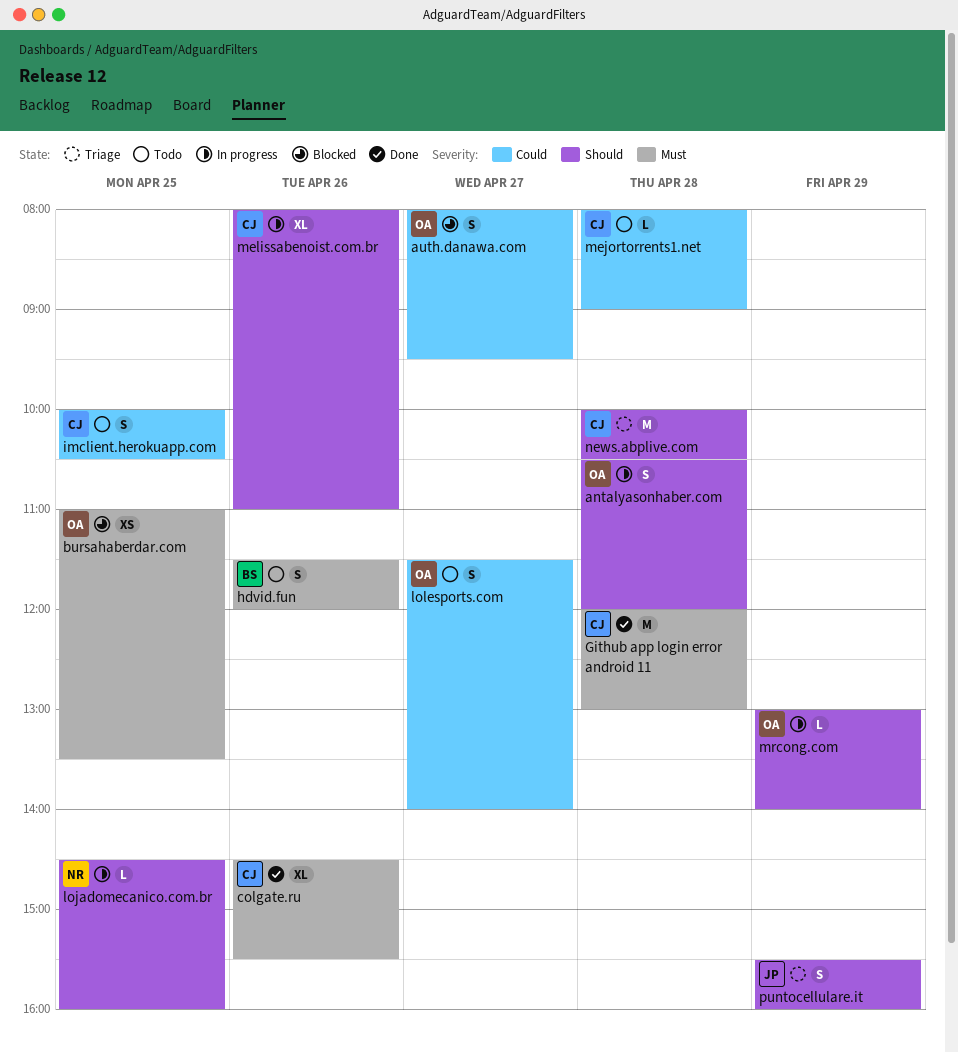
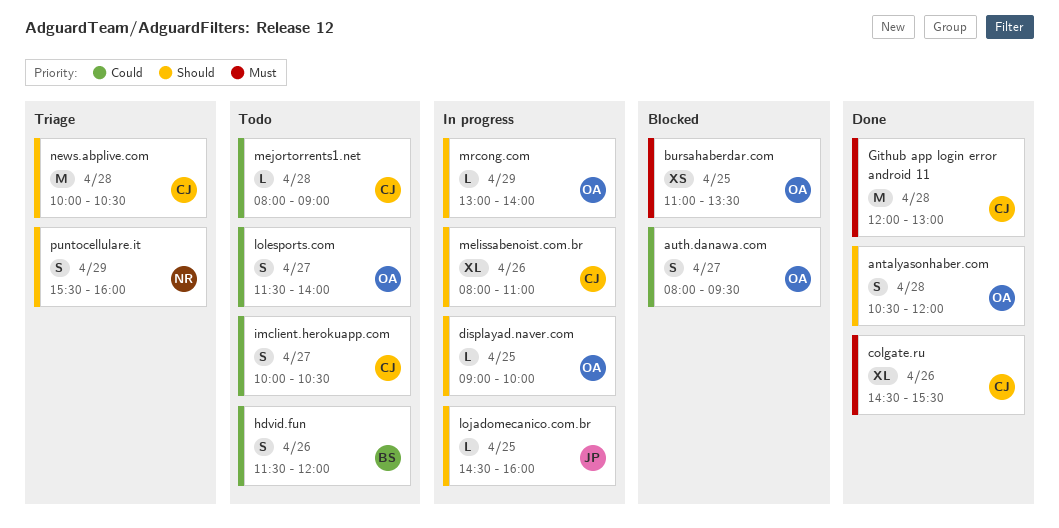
antalyasonhaber.com, status: In progress -> Done
displayad.naver.com: none -> present
hdvid.fun, priority: Must -> Could
imclient.herokuapp.com, day: Apr 25 -> Apr 27
lojadomecanico.com.br, owner: NR -> JP
puntocellulare.it, owner: JP -> NR

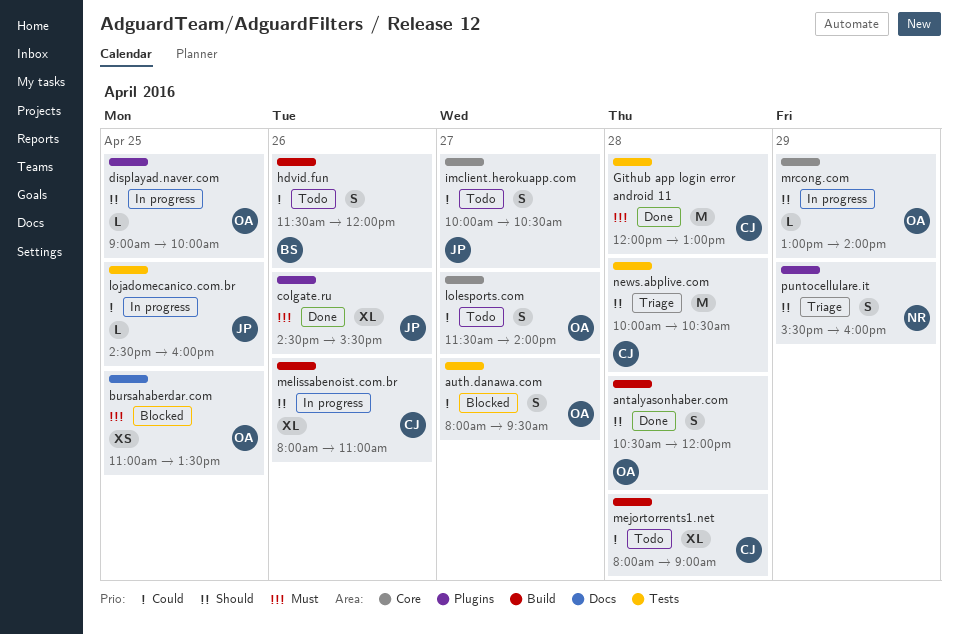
colgate.ru, owner: CJ -> JP
imclient.herokuapp.com, owner: CJ -> JP
lojadomecanico.com.br, priority: Should -> Could
mejortorrents1.net, estimate: L -> XL

